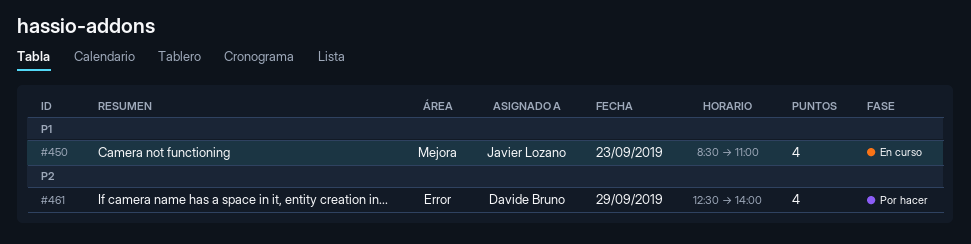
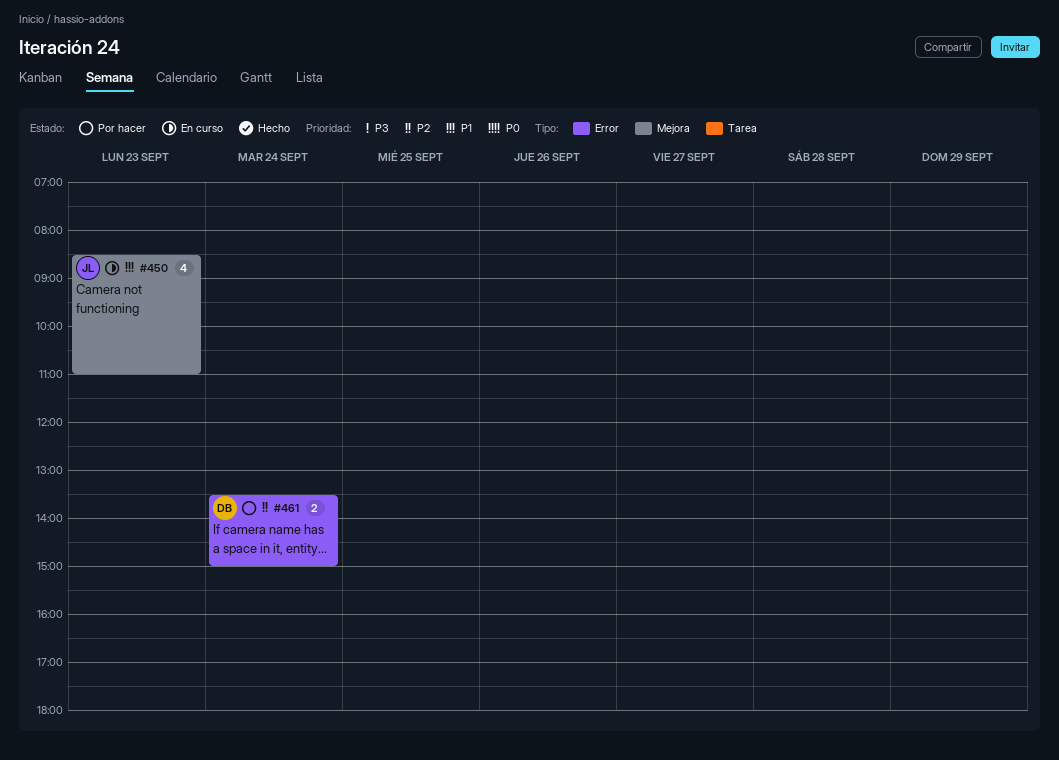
#461, estimate: 4 -> 2
#461, day: Sep 29 -> Sep 24
#461, begins: 12:30 -> 13:30
#461, ends: 14:00 -> 15:00

